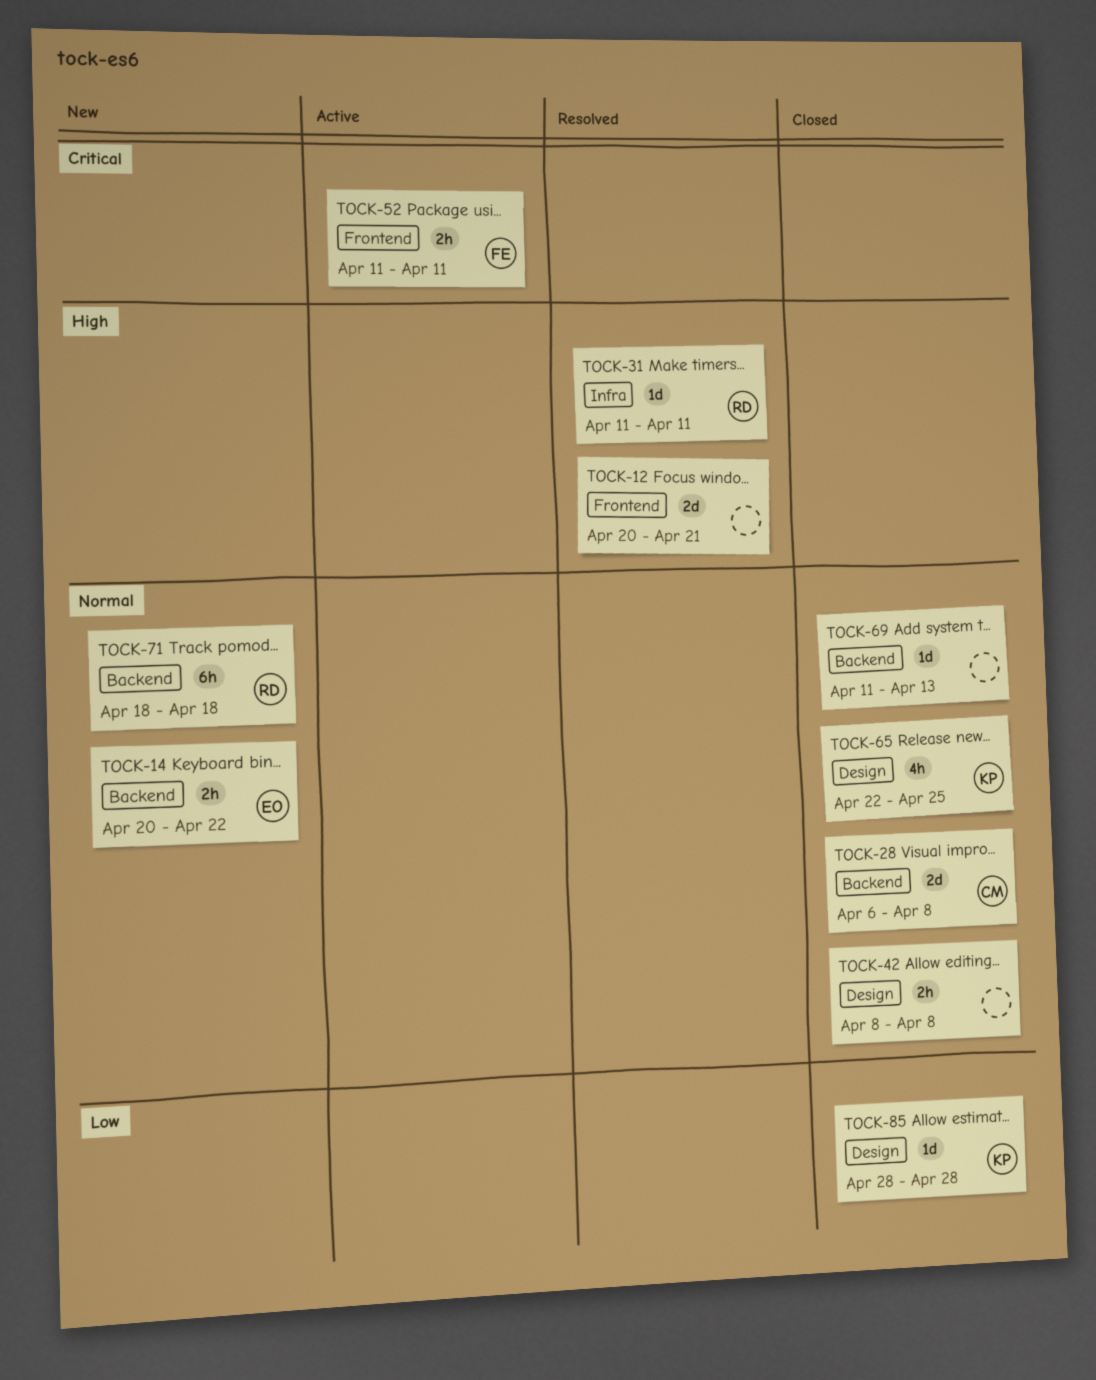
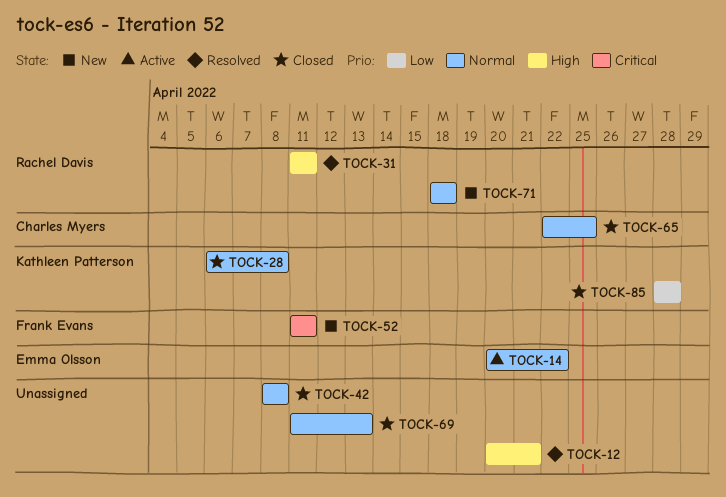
TOCK-14, status: New -> Active
TOCK-28, owner: Charles Myers -> Kathleen Patterson
TOCK-52, status: Active -> New
TOCK-65, owner: Kathleen Patterson -> Charles Myers

